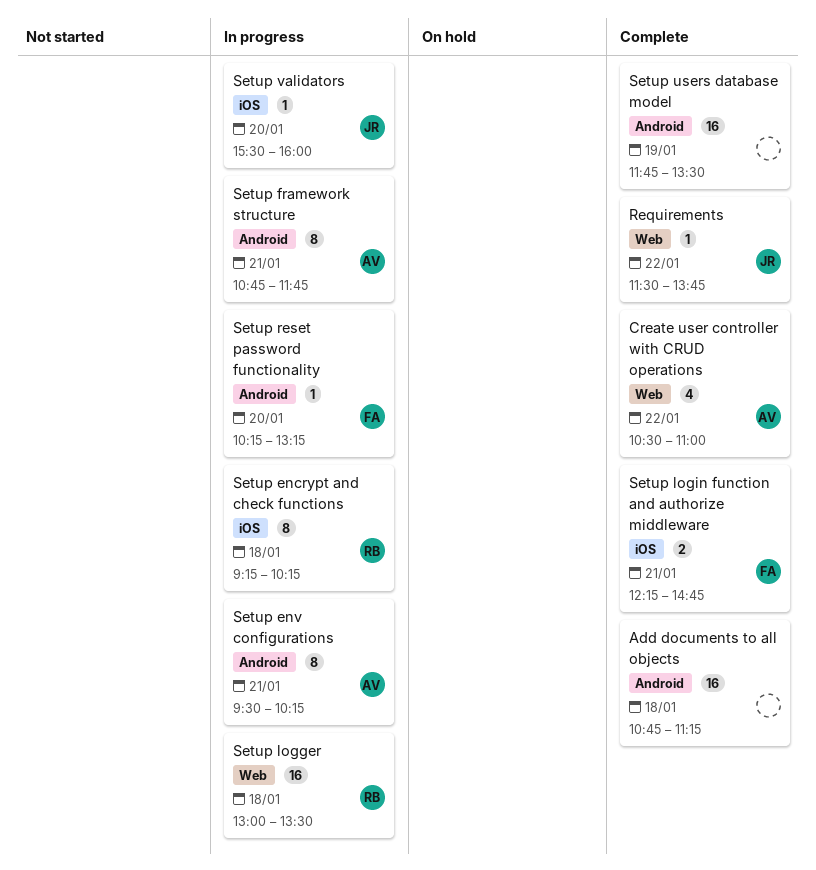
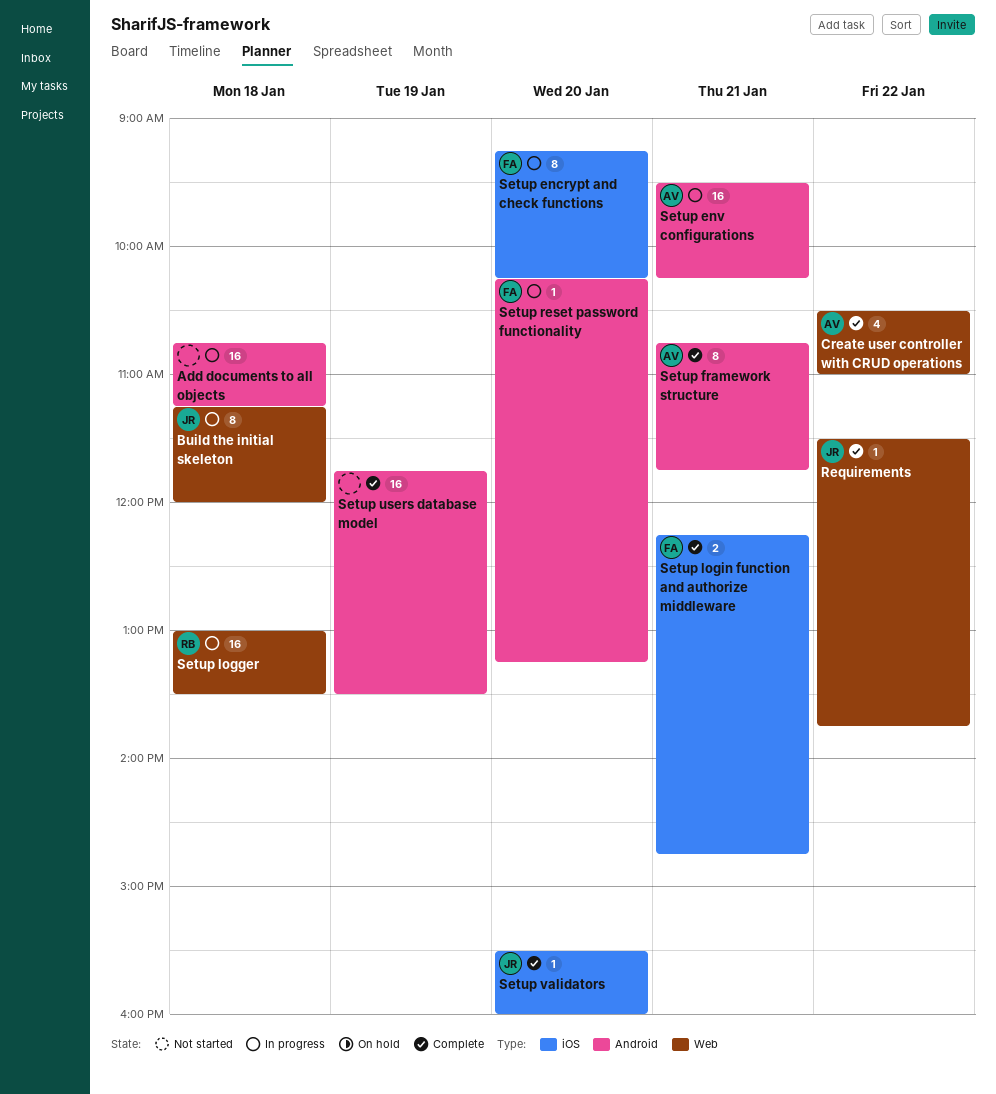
Add documents to all objects, status: Complete -> In progress
Build the initial skeleton: none -> present
Setup encrypt and check functions, owner: RB -> FA
Setup encrypt and check functions, day: Jan 18 -> Jan 20
Setup env configurations, estimate: 8 -> 16
Setup framework structure, status: In progress -> Complete
Setup validators, status: In progress -> Complete

